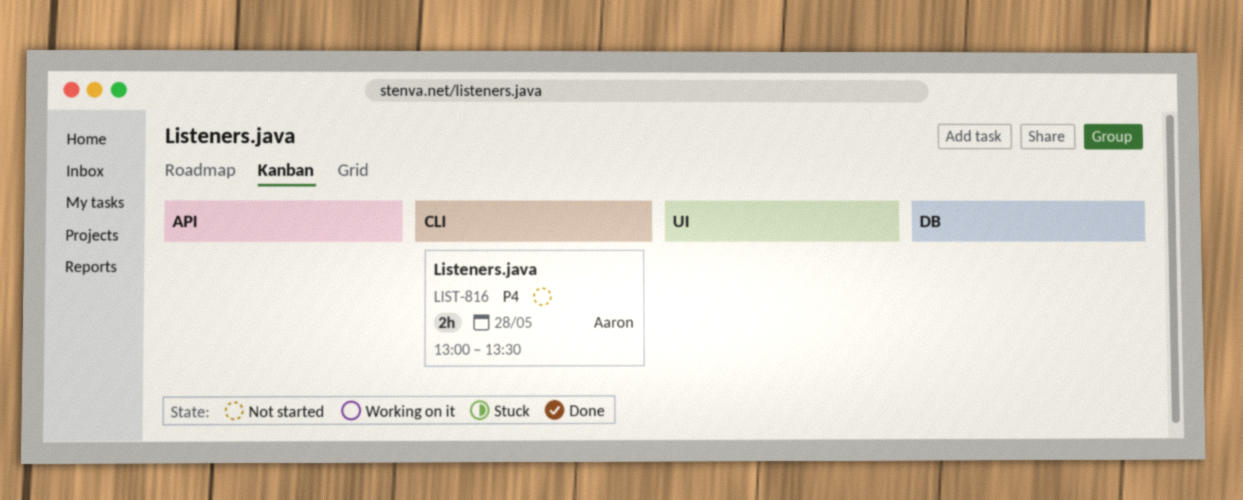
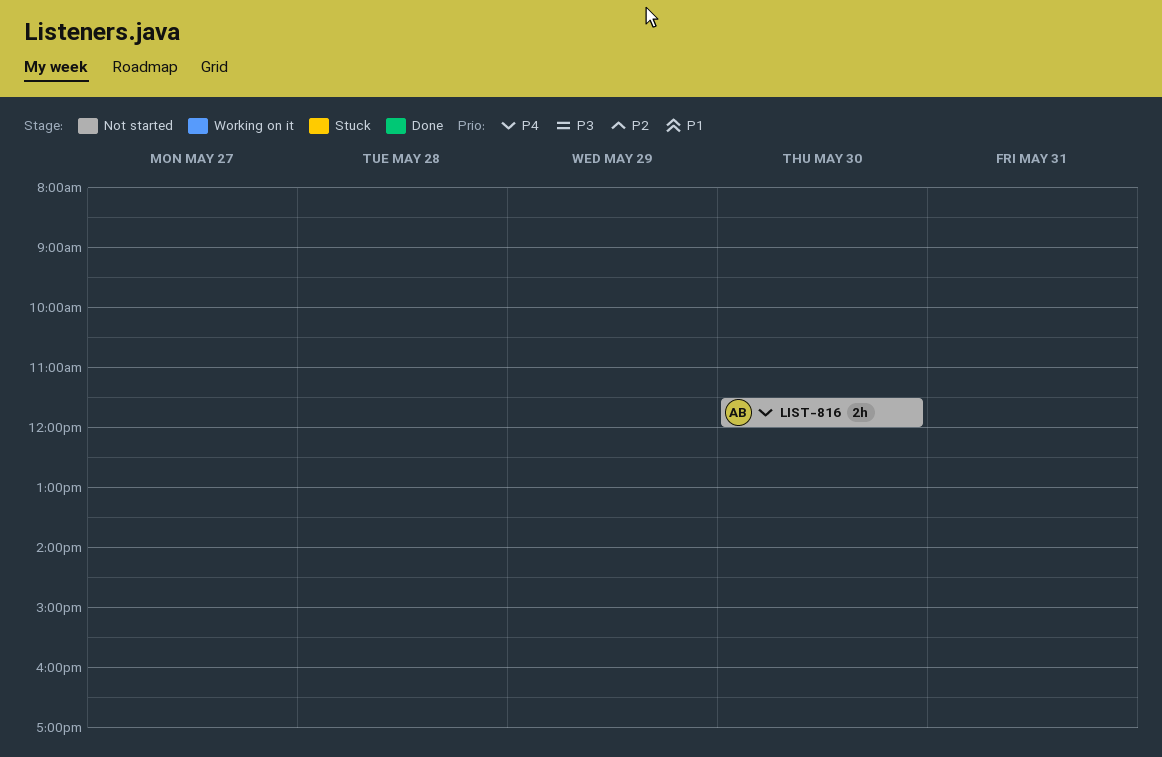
LIST-816, day: May 28 -> May 30
LIST-816, begins: 13:00 -> 11:30
LIST-816, ends: 13:30 -> 12:00

